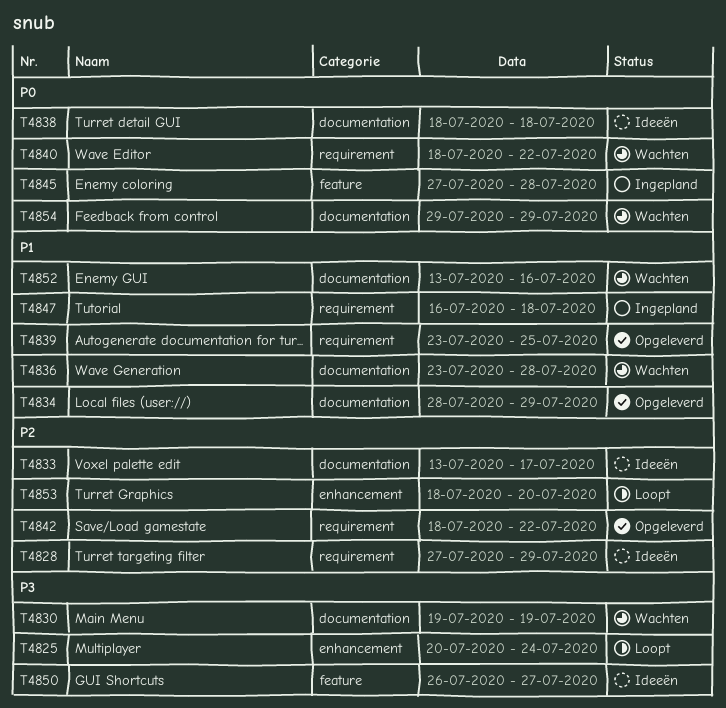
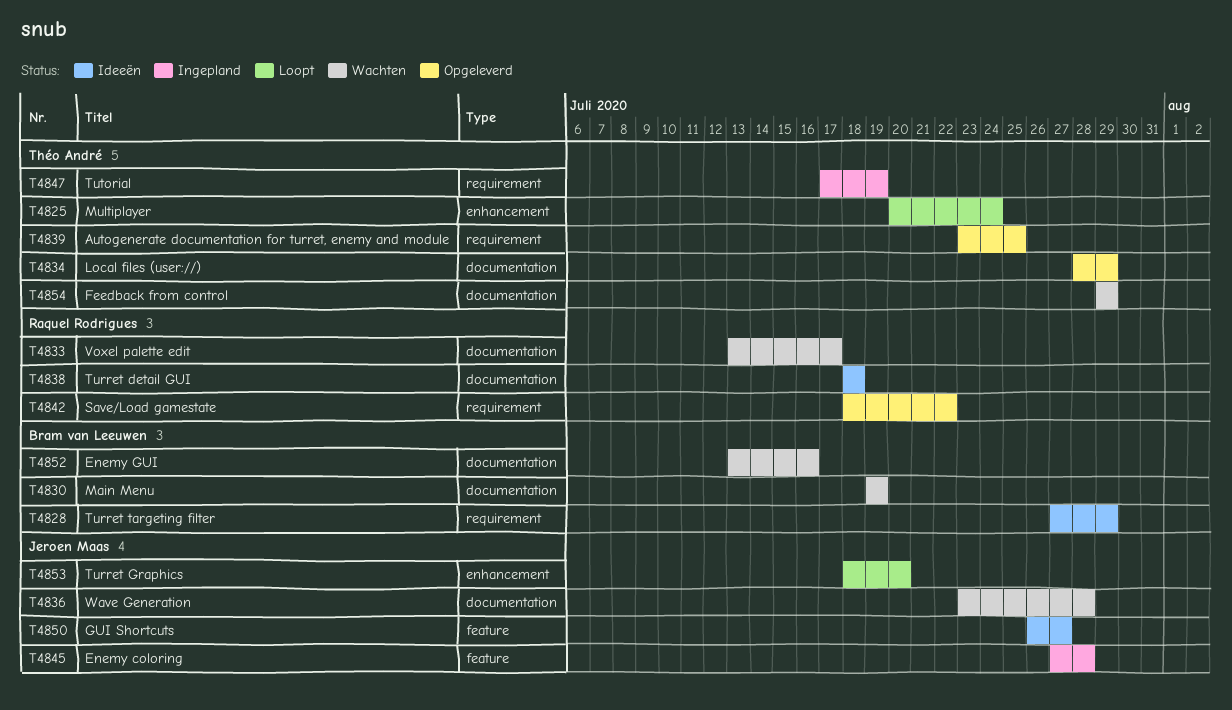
T4833, status: Ideeën -> Wachten
T4840: present -> none
T4847, start: Jul 16 -> Jul 17
T4847, due: Jul 18 -> Jul 19

